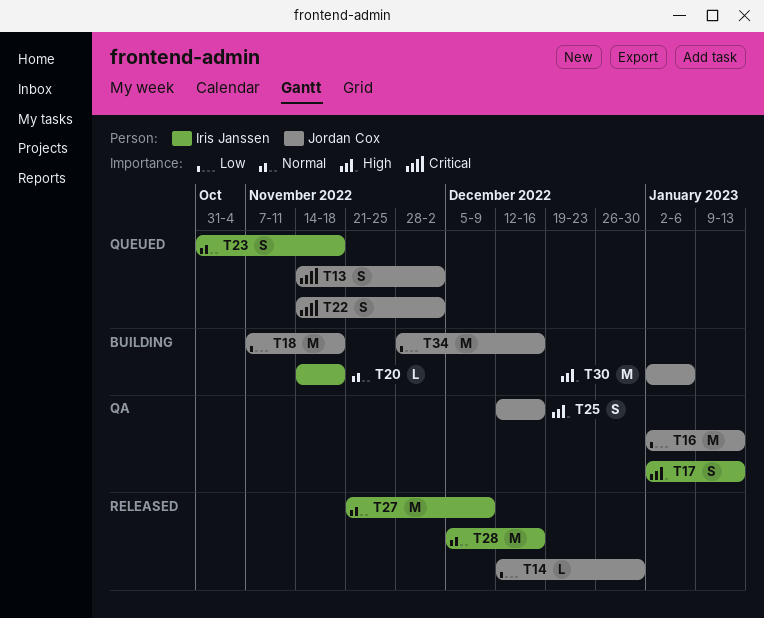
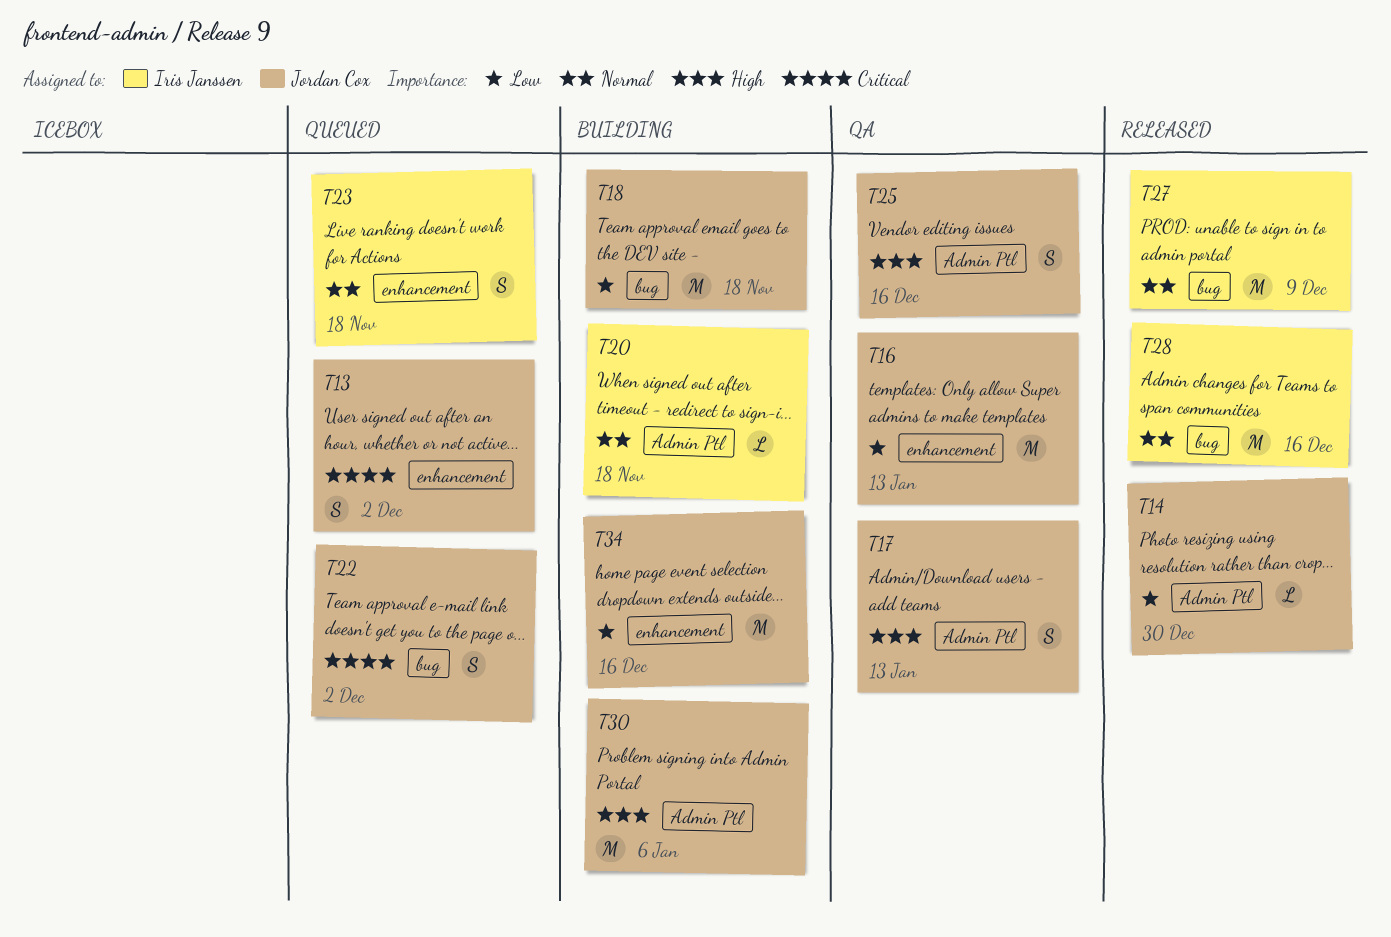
T17, owner: Iris Janssen -> Jordan Cox

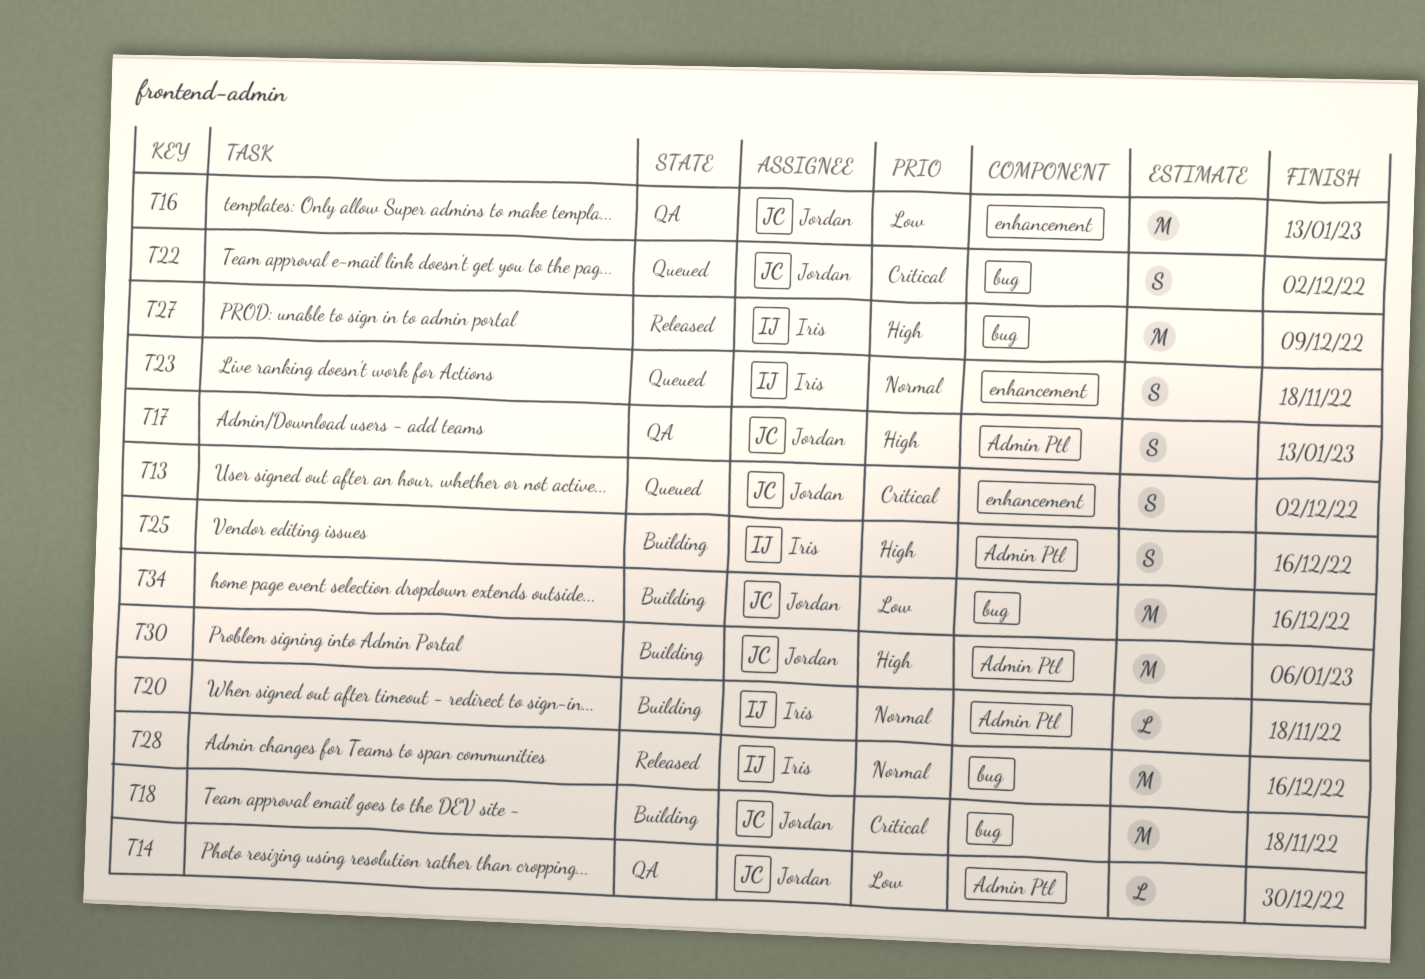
T14, status: Released -> QA
T18, priority: Low -> Critical
T25, status: QA -> Building
T25, owner: Jordan Cox -> Iris Janssen
T27, priority: Normal -> High
T34, label: enhancement -> bug

